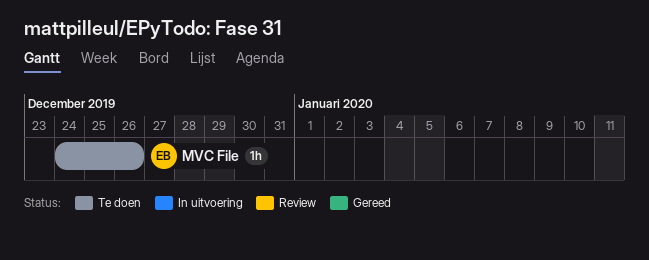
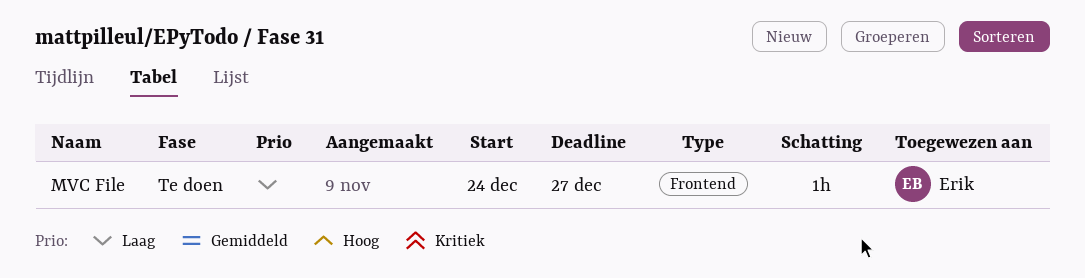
MVC File, due: Dec 26 -> Dec 27

